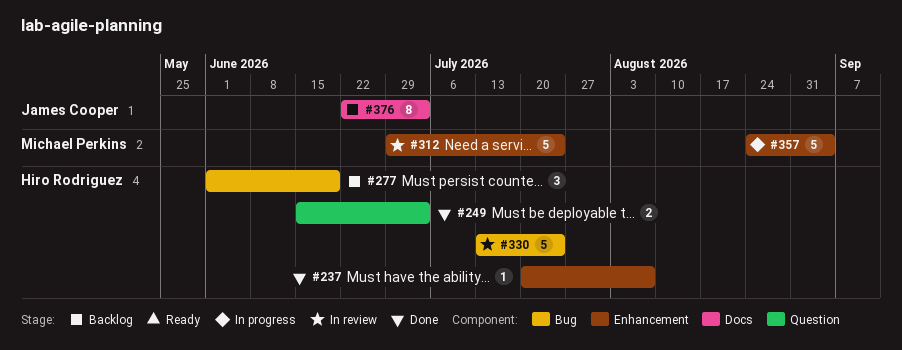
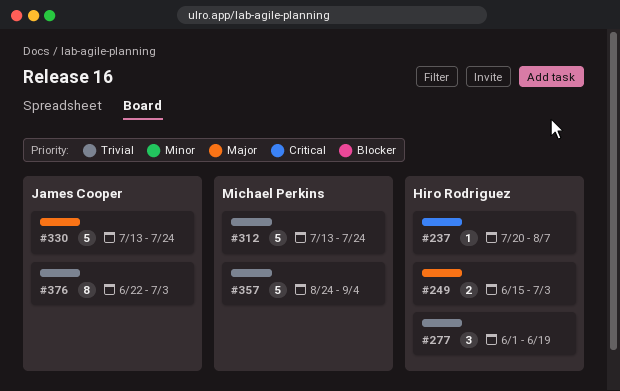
#312, start: Jun 29 -> Jul 13
#330, owner: Hiro Rodriguez -> James Cooper

